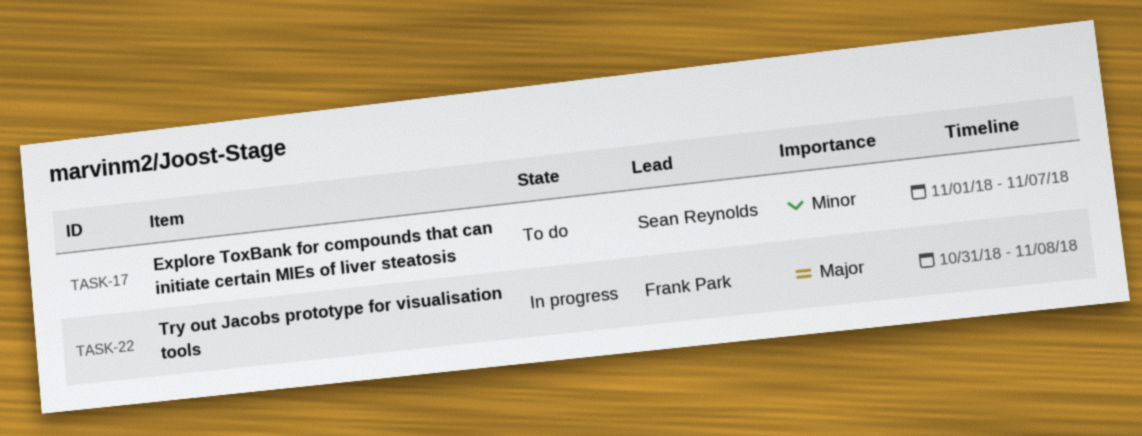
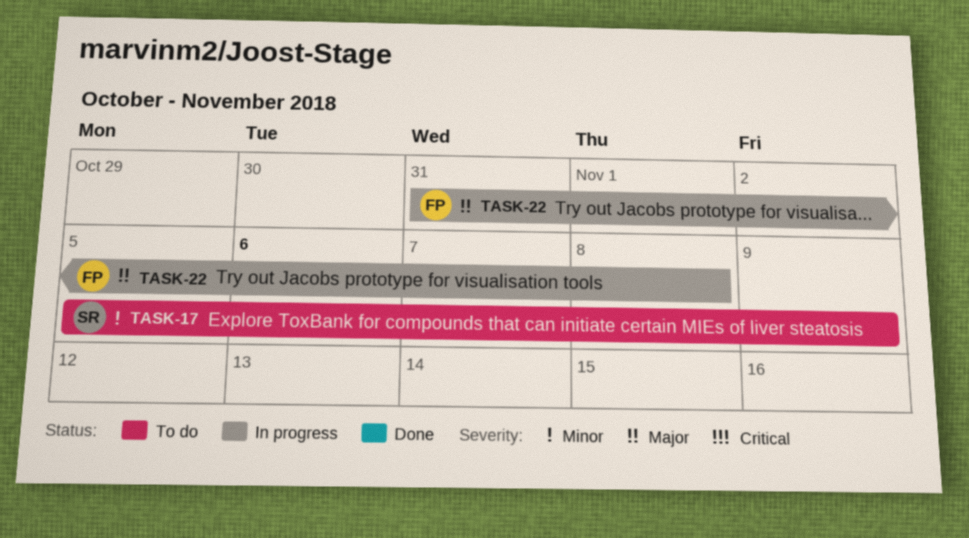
TASK-17, start: Nov 1 -> Nov 5
TASK-17, due: Nov 7 -> Nov 9

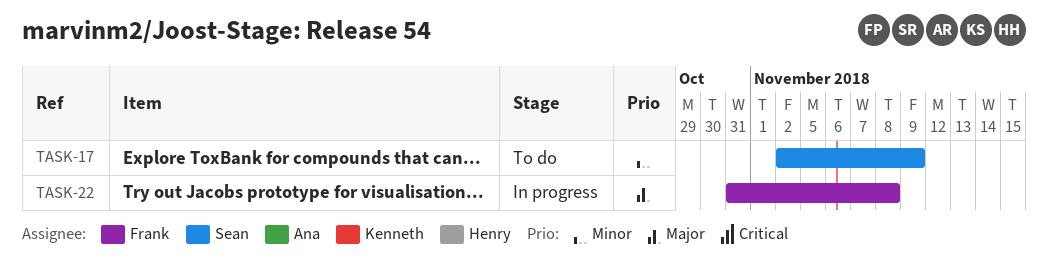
TASK-17, start: Nov 5 -> Nov 2

